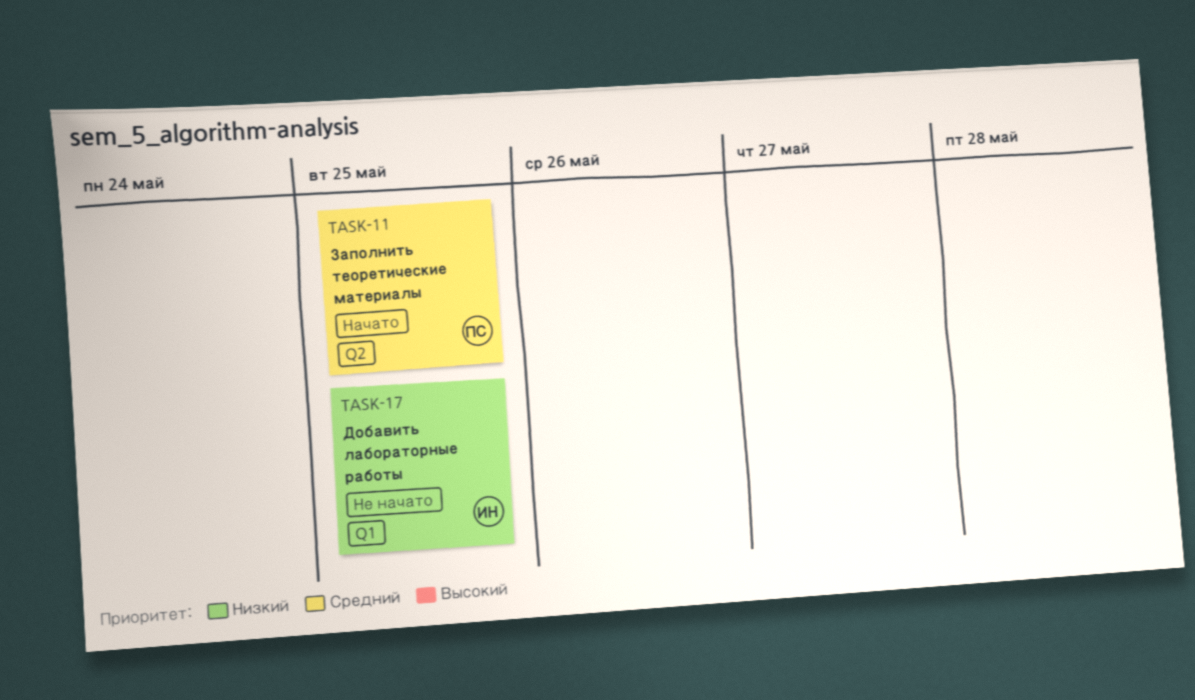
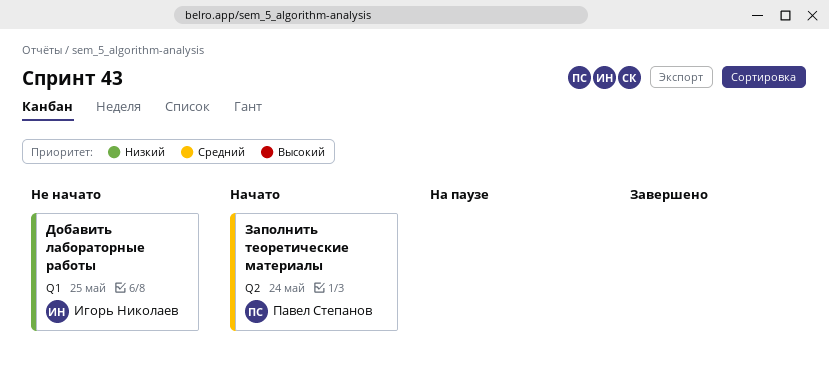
Заполнить теоретические материалы, due: May 25 -> May 24

